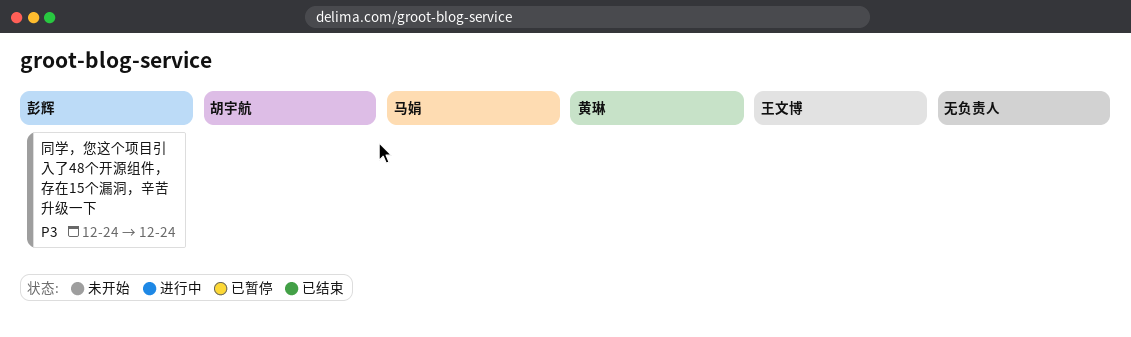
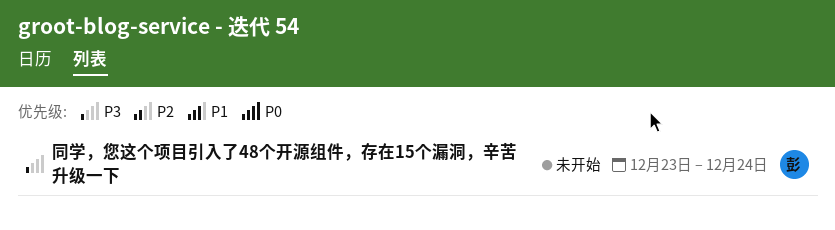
同学，您这个项目引入了48个开源组件，存在15个漏洞，辛苦升级一下, start: Dec 24 -> Dec 23

